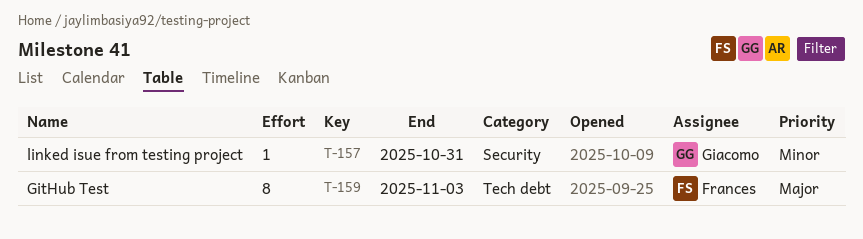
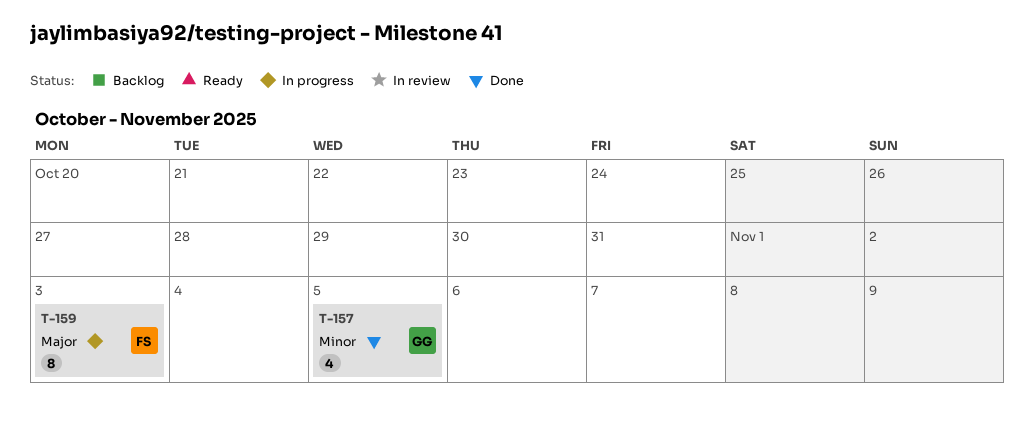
T-157, estimate: 1 -> 4
T-157, due: Oct 31 -> Nov 5

